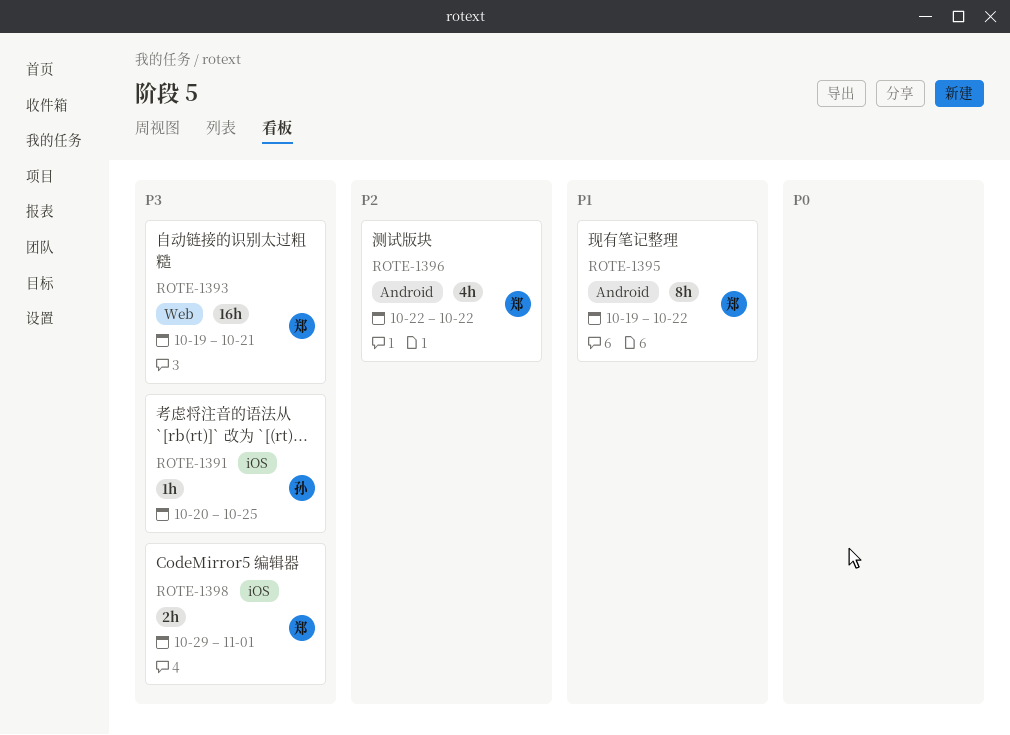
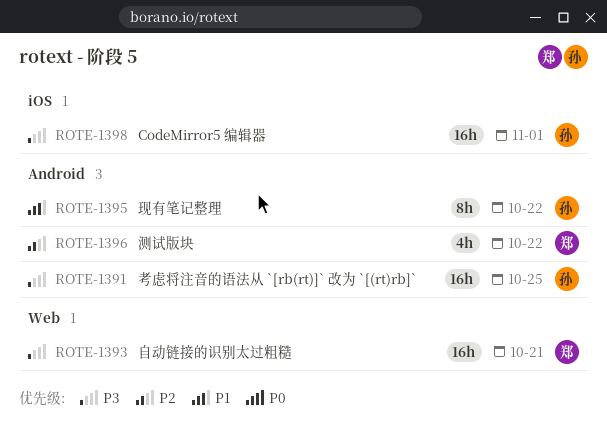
ROTE-1391, label: iOS -> Android
ROTE-1391, estimate: 1h -> 16h
ROTE-1395, owner: 郑 -> 孙
ROTE-1398, owner: 郑 -> 孙
ROTE-1398, estimate: 2h -> 16h

